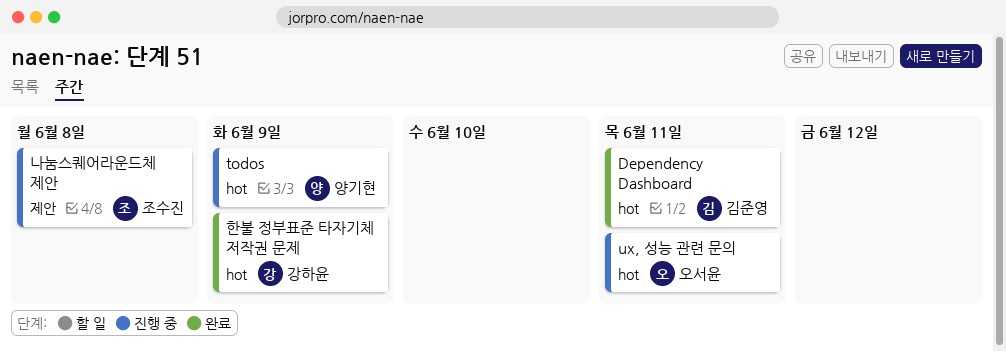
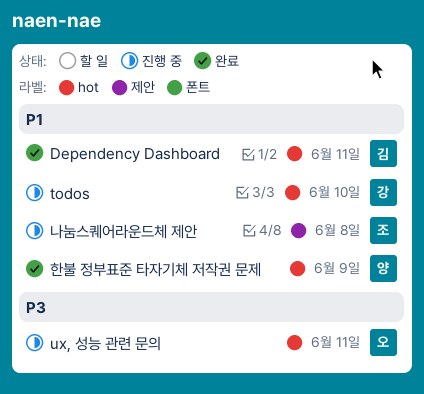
todos, owner: 양기현 -> 강하윤
todos, due: Jun 9 -> Jun 10
한불 정부표준 타자기체 저작권 문제, owner: 강하윤 -> 양기현

